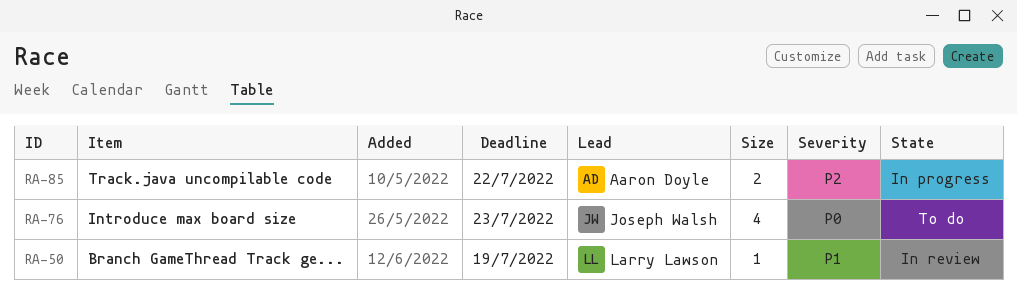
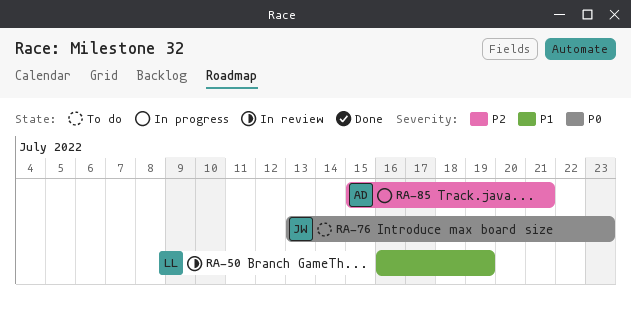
RA-85, due: Jul 22 -> Jul 21

